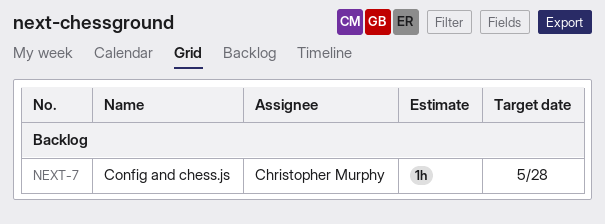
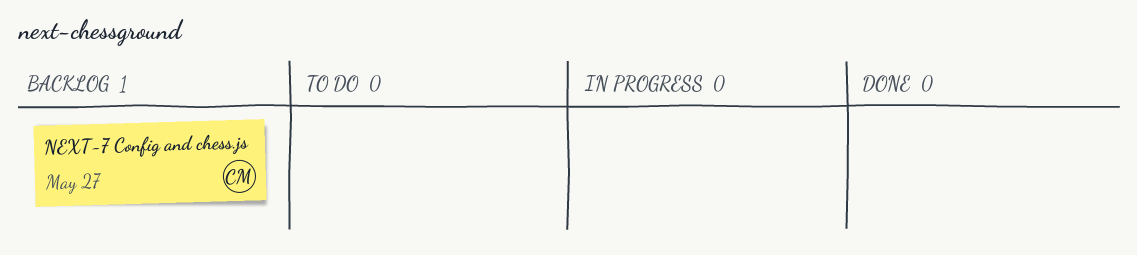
NEXT-7, due: May 28 -> May 27

